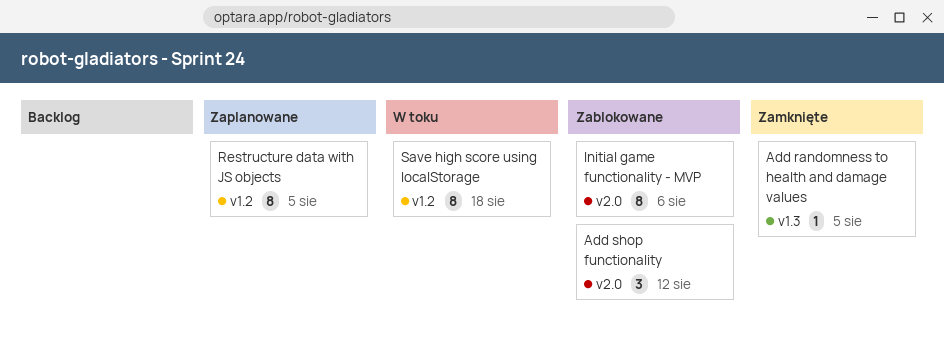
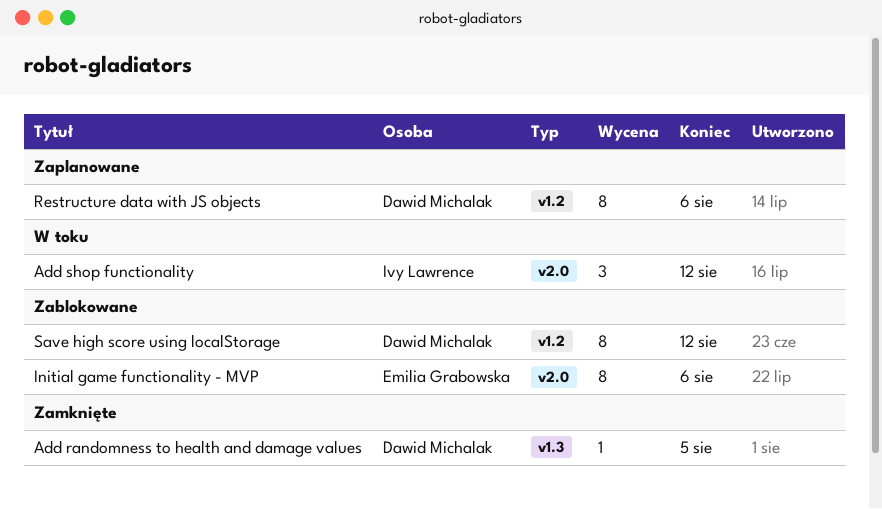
Add shop functionality, status: Zablokowane -> W toku
Restructure data with JS objects, due: Aug 5 -> Aug 6
Save high score using localStorage, status: W toku -> Zablokowane
Save high score using localStorage, due: Aug 18 -> Aug 12

